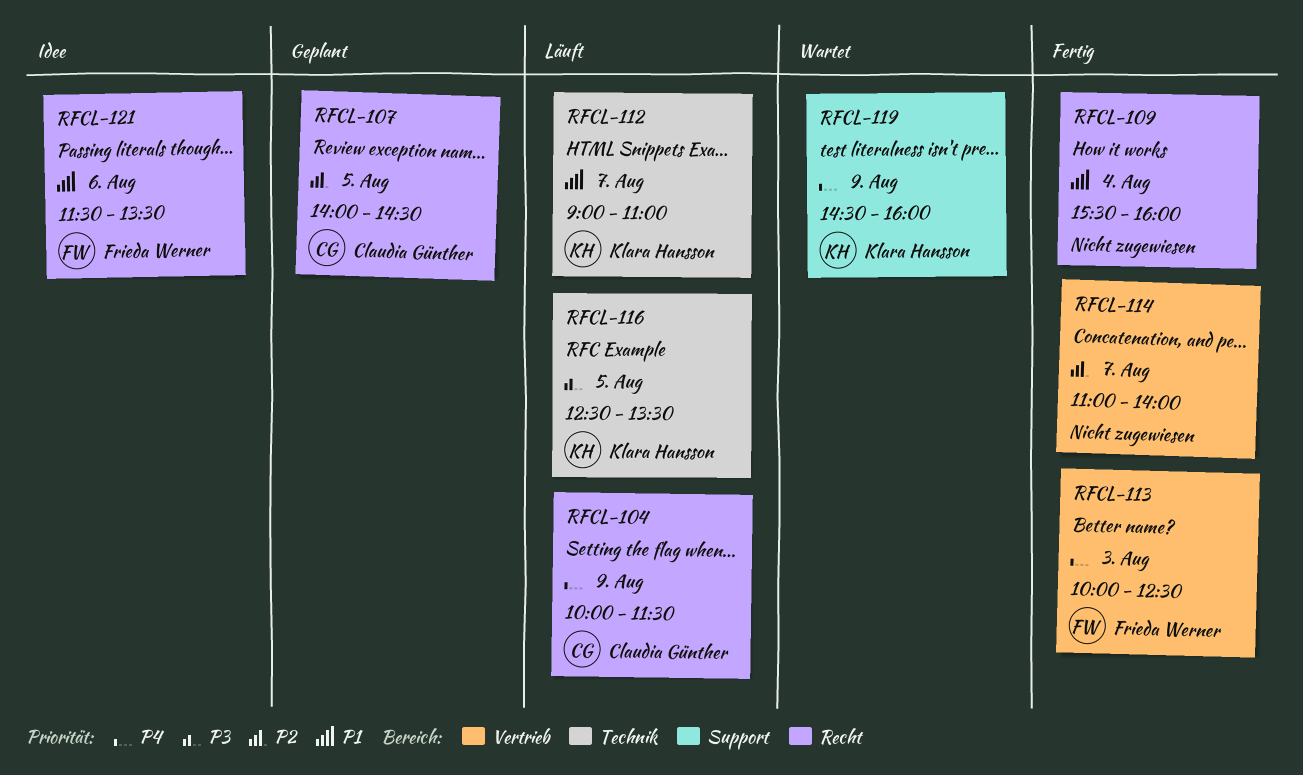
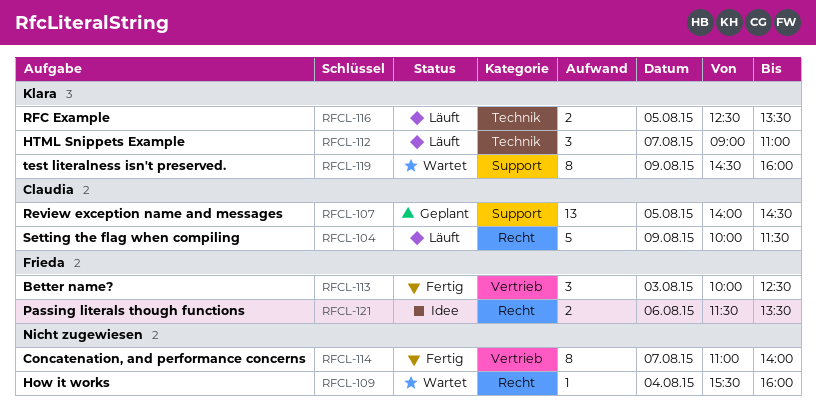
RFCL-107, label: Recht -> Support
RFCL-109, status: Fertig -> Wartet

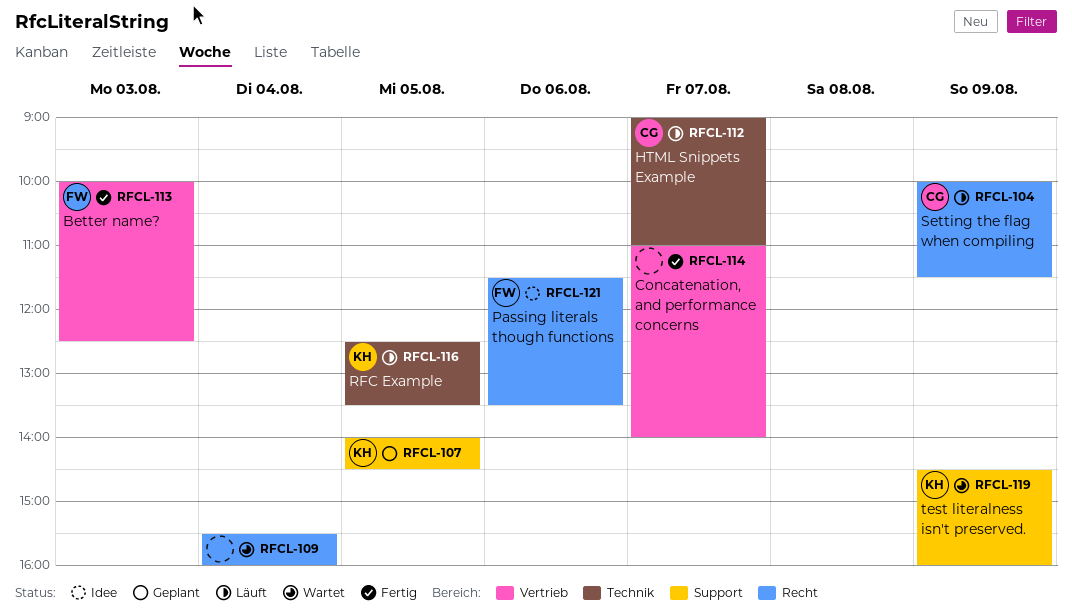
RFCL-107, owner: Claudia -> Klara
RFCL-112, owner: Klara -> Claudia

